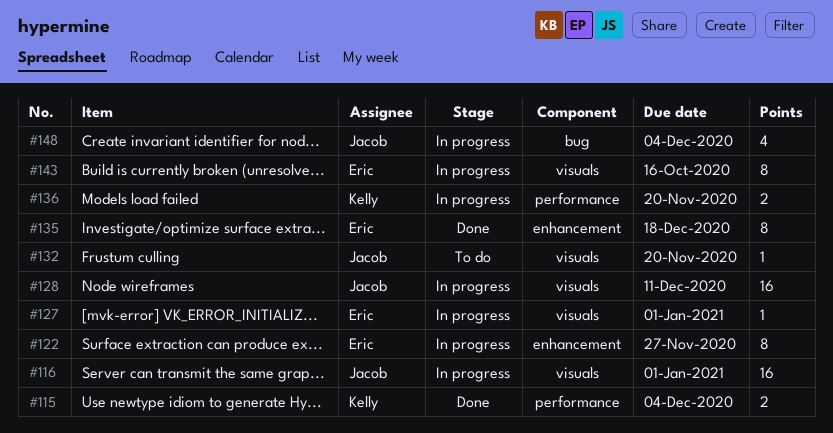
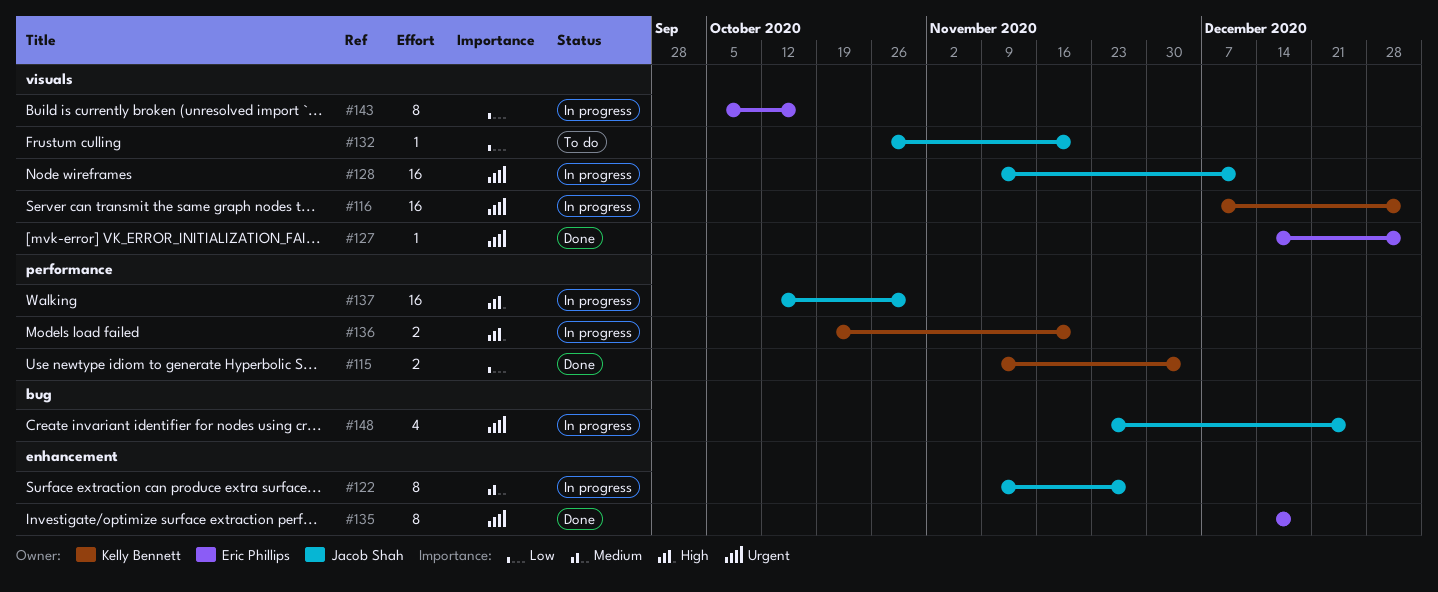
#116, owner: Jacob Shah -> Kelly Bennett
#122, owner: Eric Phillips -> Jacob Shah
#127, status: In progress -> Done
#137: none -> present
#148, due: Dec 4 -> Dec 25

